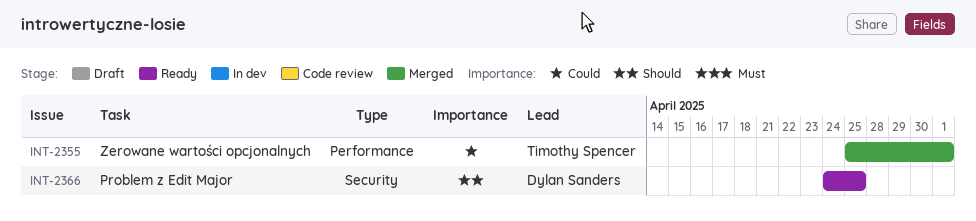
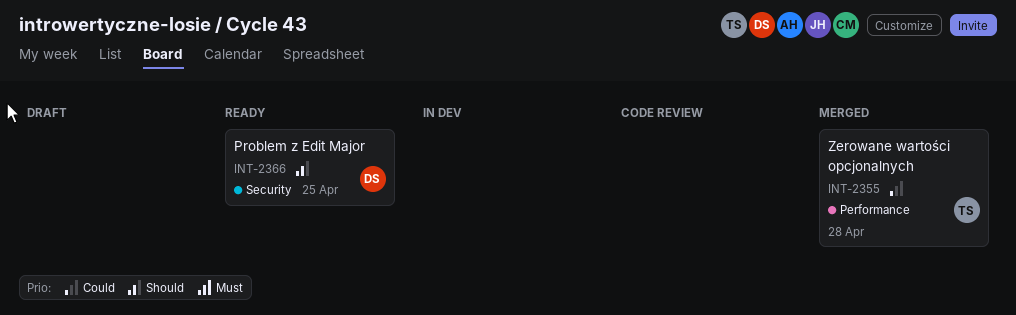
INT-2355, due: May 1 -> Apr 28

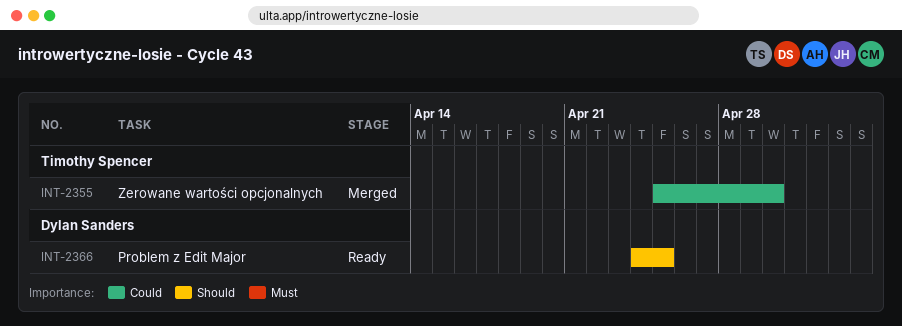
INT-2355, due: Apr 28 -> Apr 30

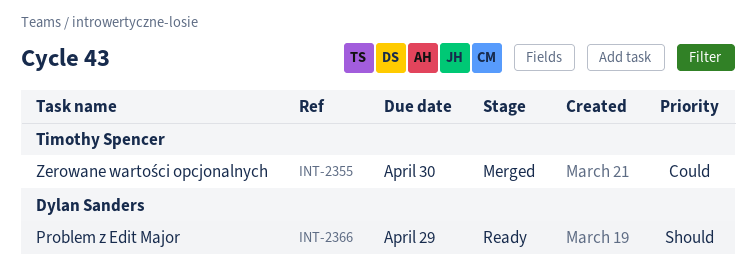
INT-2366, due: Apr 25 -> Apr 29

